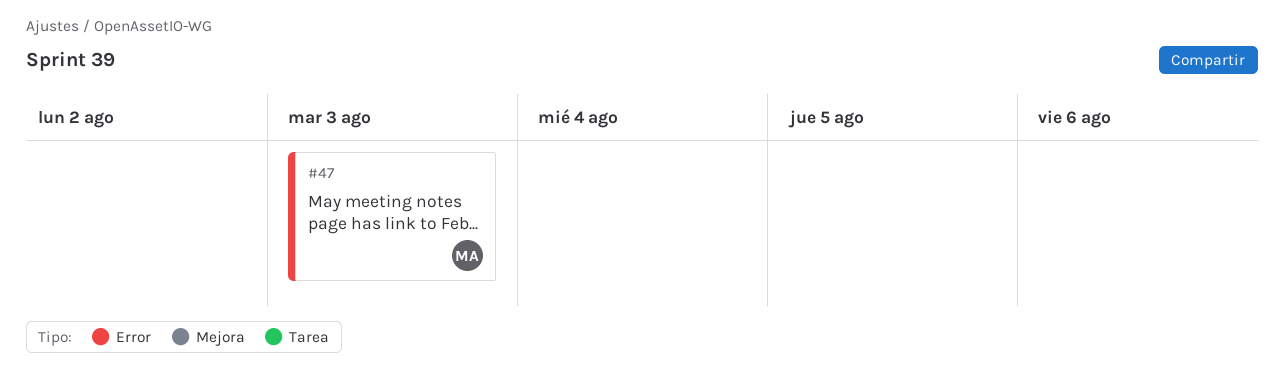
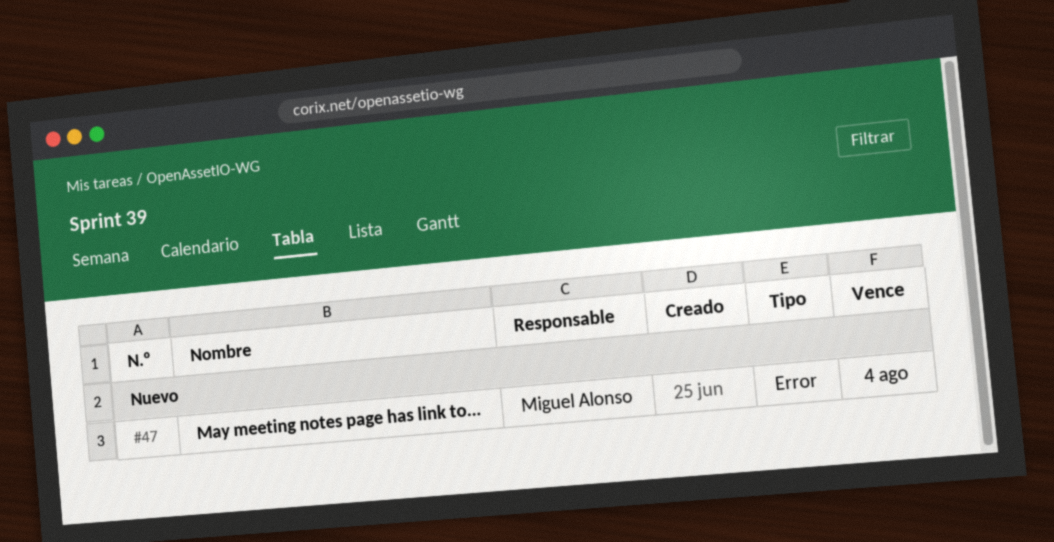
#47, due: Aug 3 -> Aug 4

